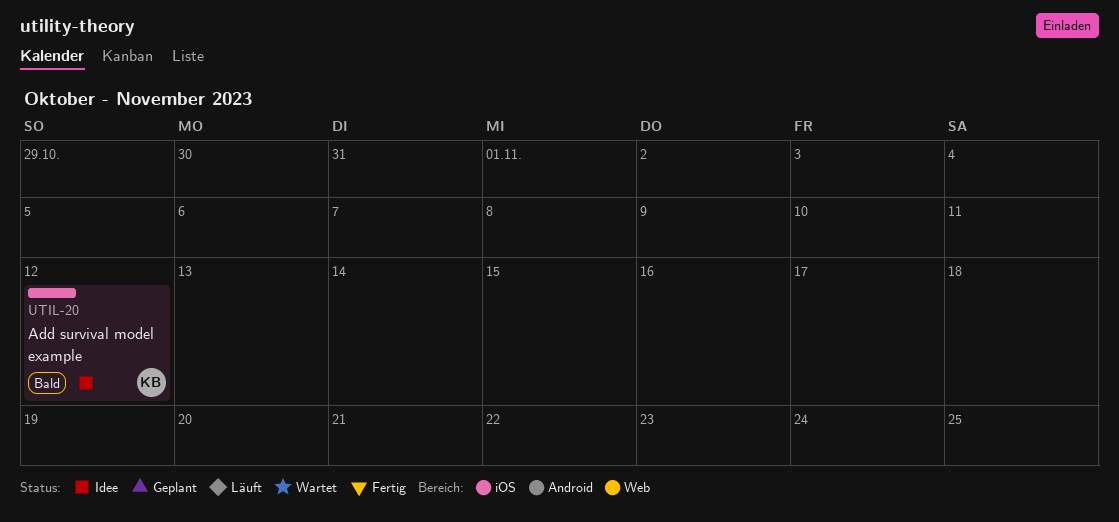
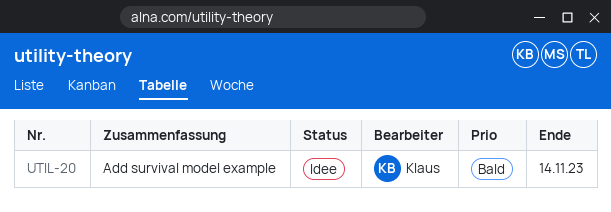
UTIL-20, due: Nov 12 -> Nov 14

